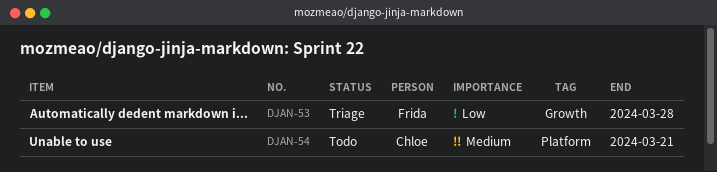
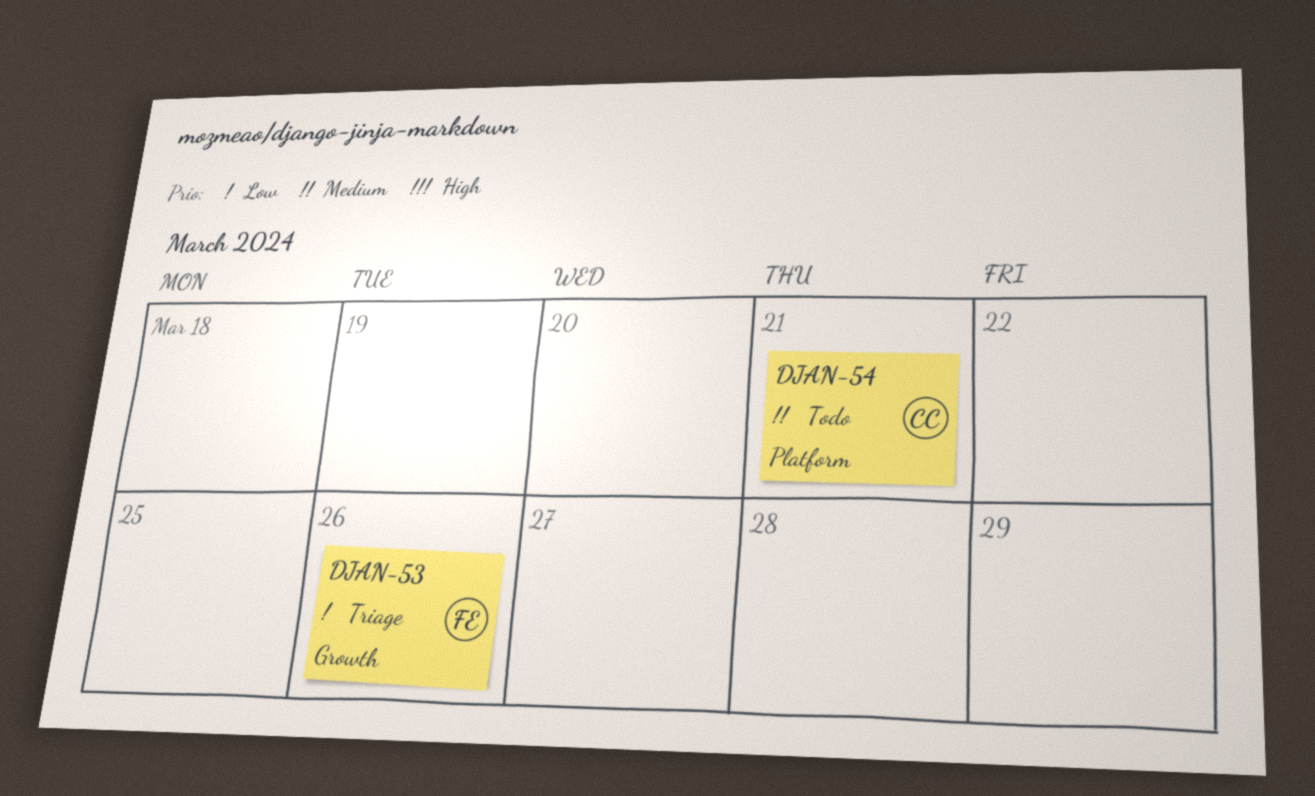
DJAN-53, due: Mar 28 -> Mar 26

